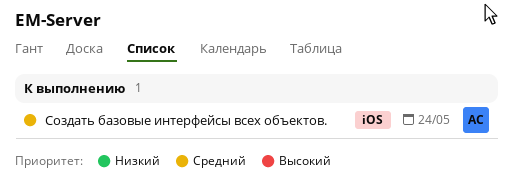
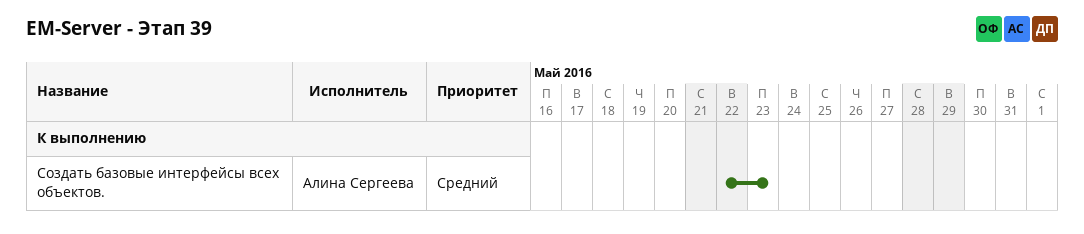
Создать базовые интерфейсы всех объектов., due: May 24 -> May 23

